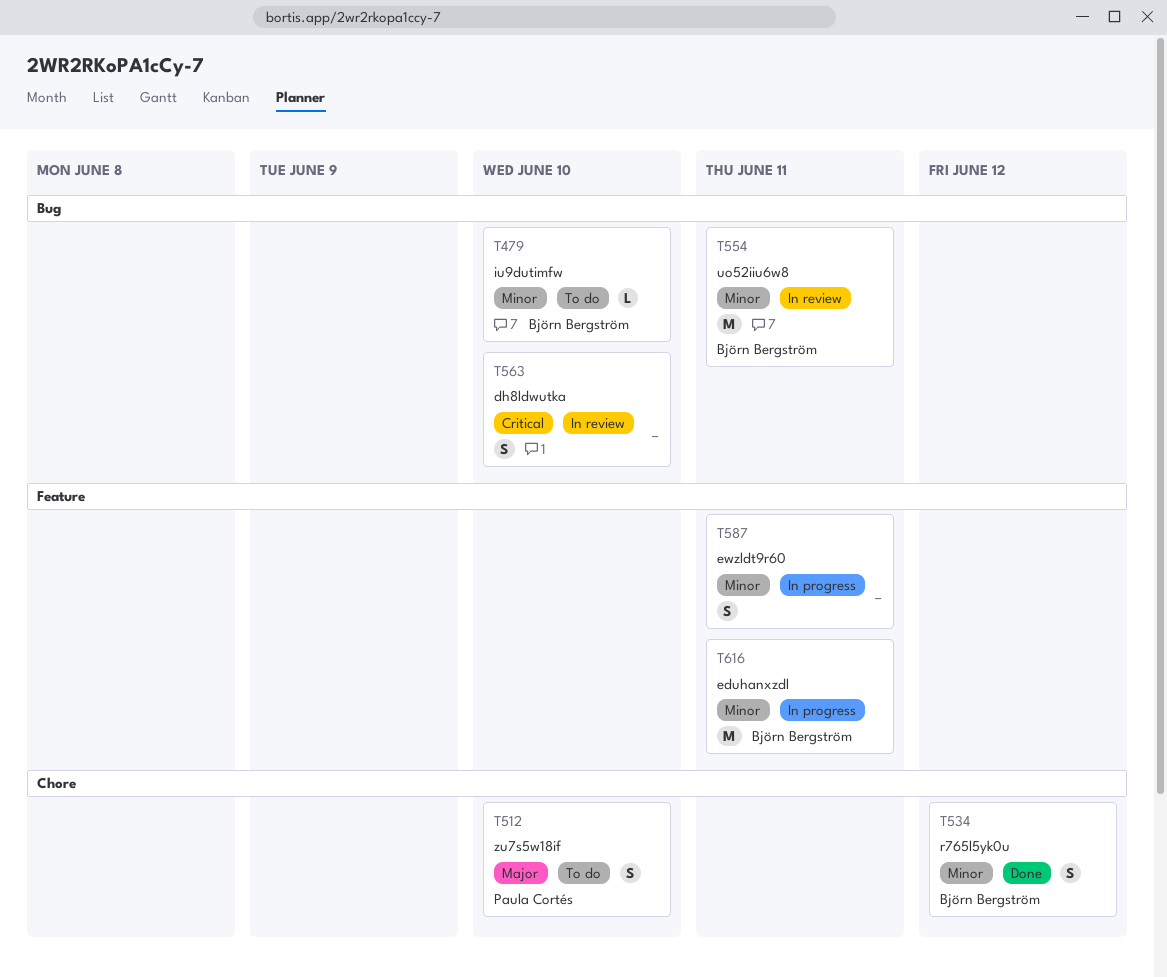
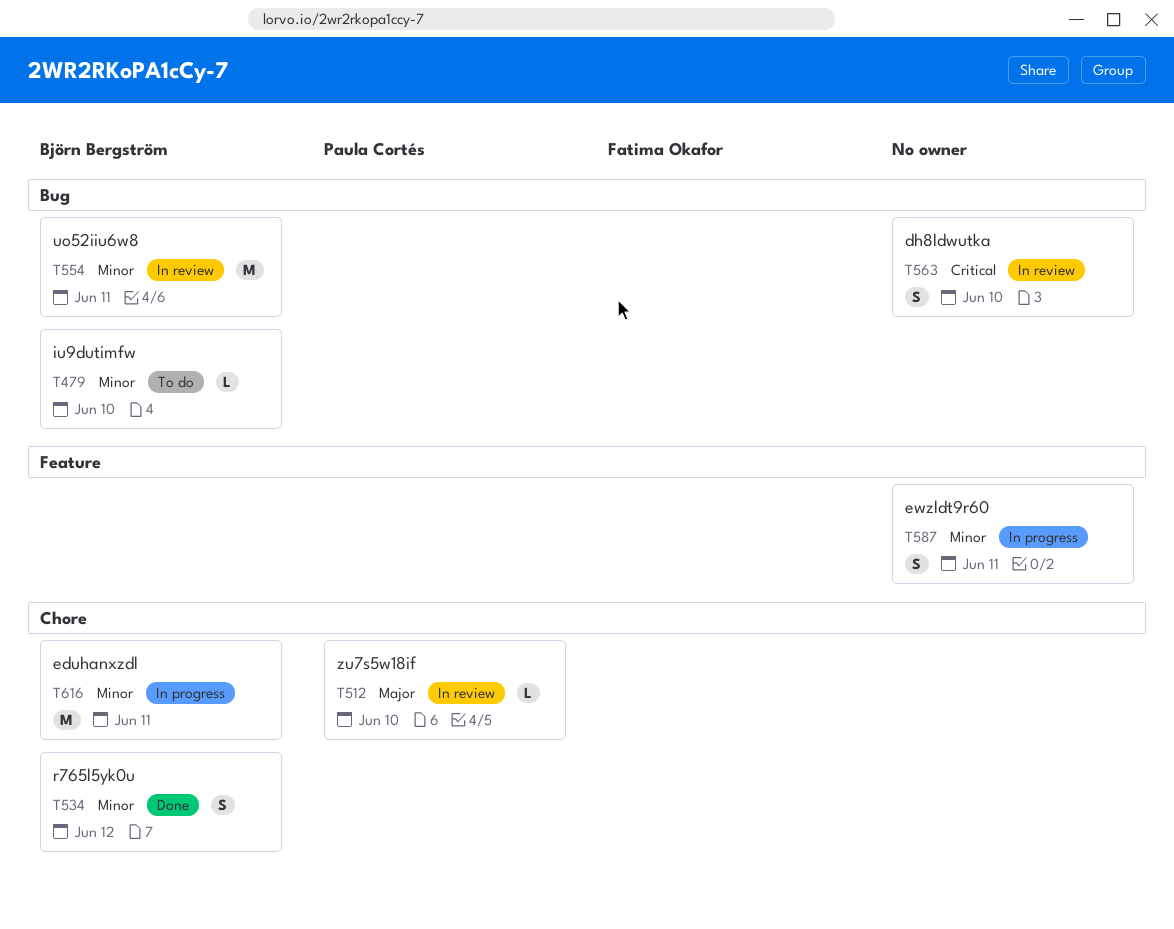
T512, status: To do -> In review
T512, estimate: S -> L
T616, label: Feature -> Chore

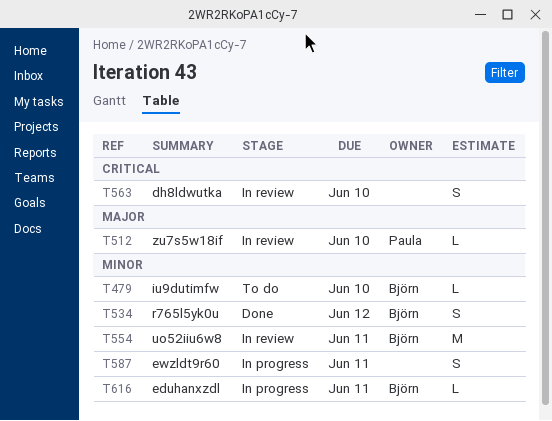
T616, estimate: M -> L

